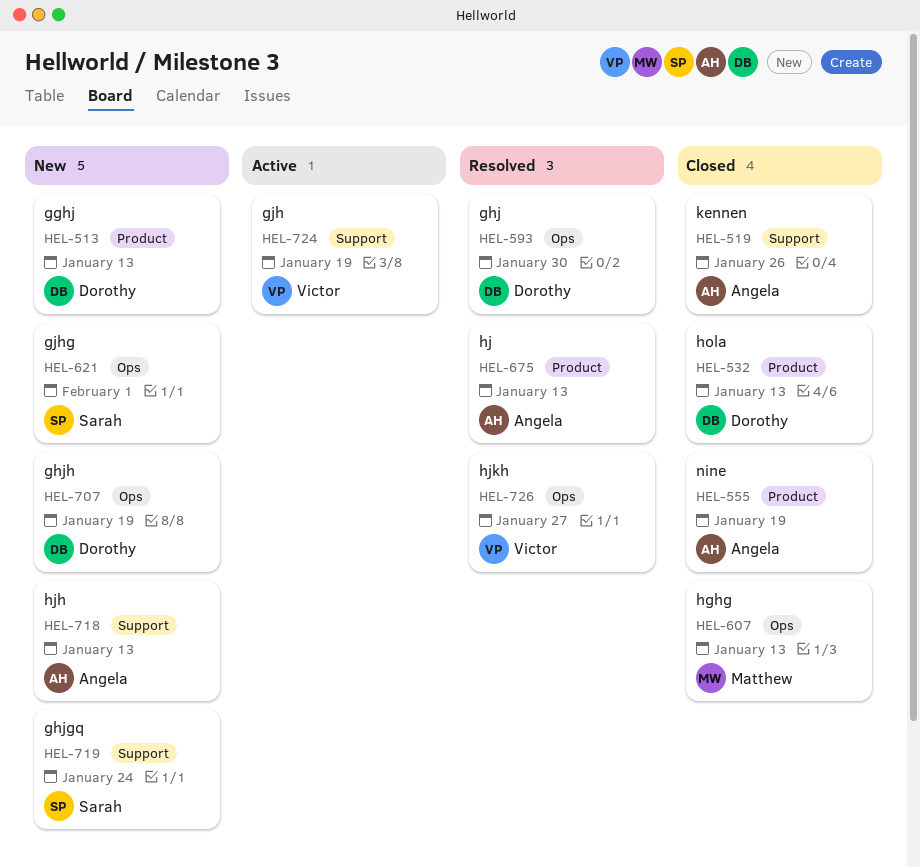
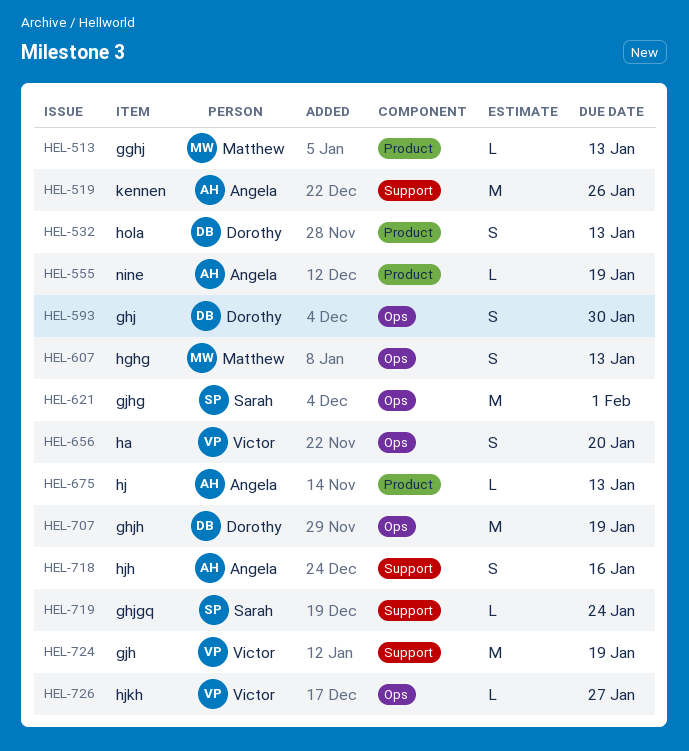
HEL-513, owner: Dorothy -> Matthew
HEL-656: none -> present
HEL-718, due: Jan 13 -> Jan 16

